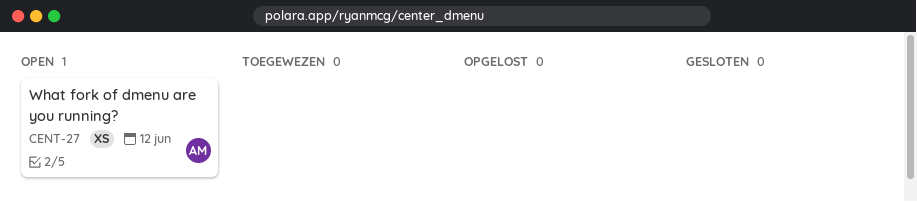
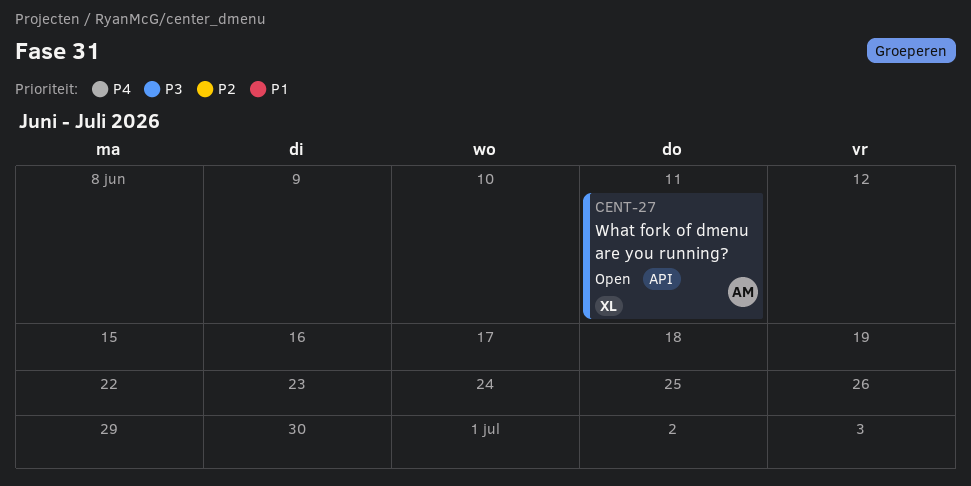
CENT-27, estimate: XS -> XL
CENT-27, due: Jun 12 -> Jun 11

